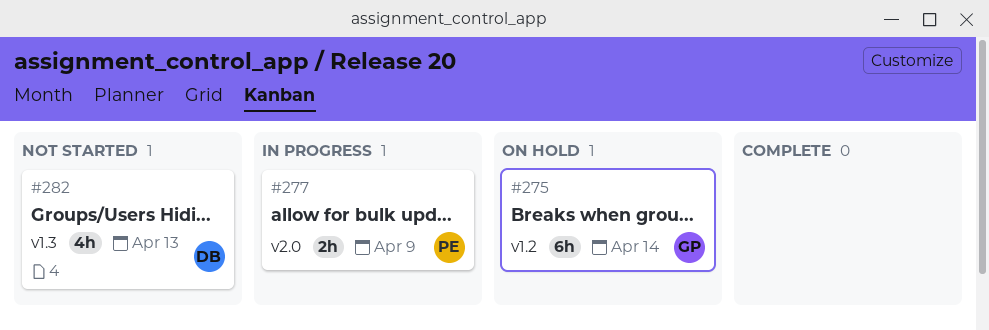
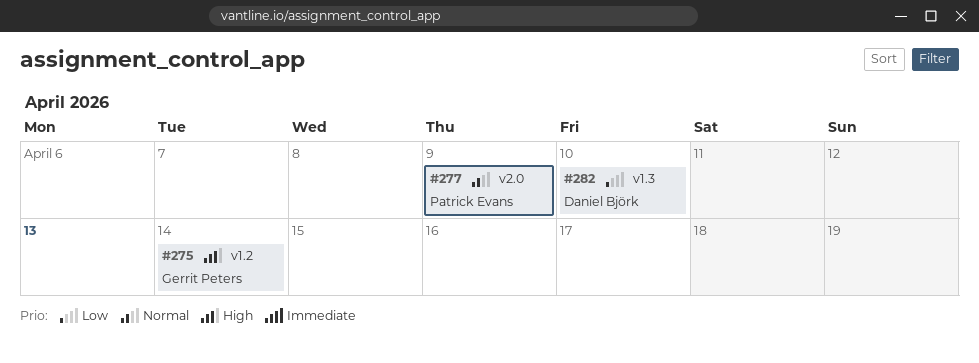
#282, due: Apr 13 -> Apr 10

